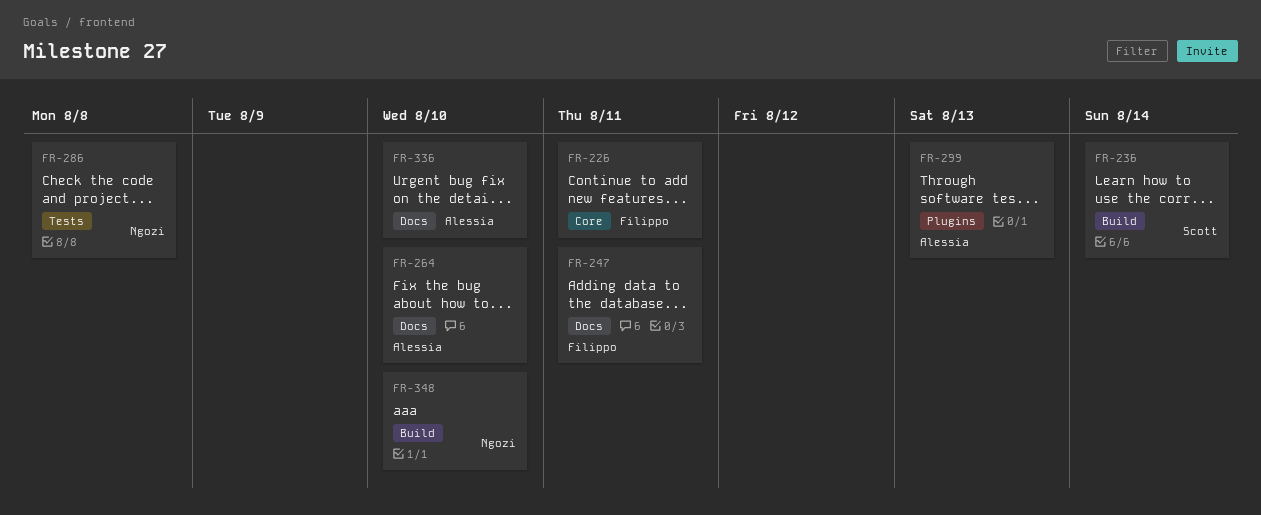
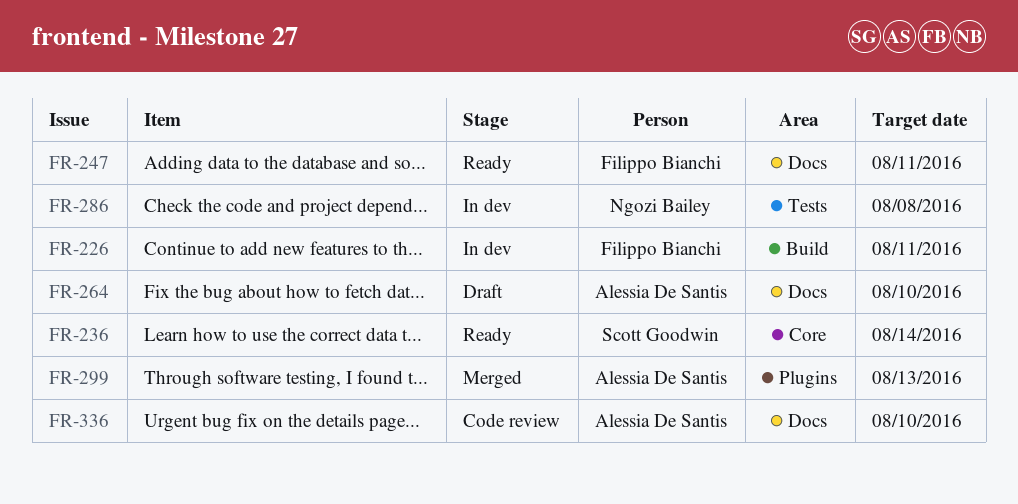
FR-226, label: Core -> Build
FR-236, label: Build -> Core
FR-348: present -> none

